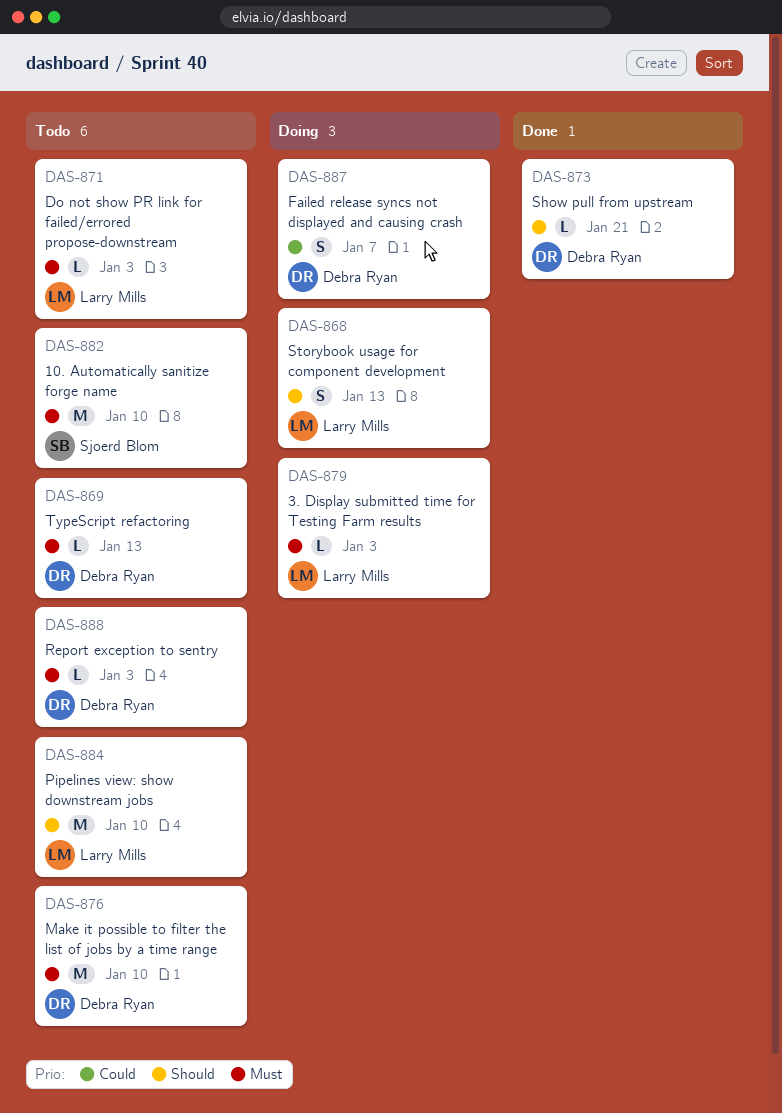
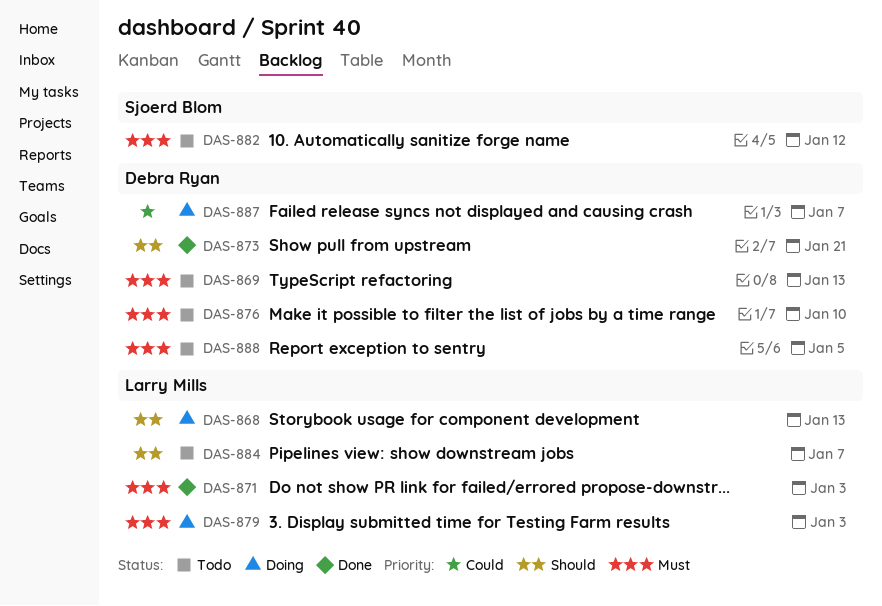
DAS-871, status: Todo -> Done
DAS-882, due: Jan 10 -> Jan 12
DAS-884, due: Jan 10 -> Jan 7
DAS-888, due: Jan 3 -> Jan 5

